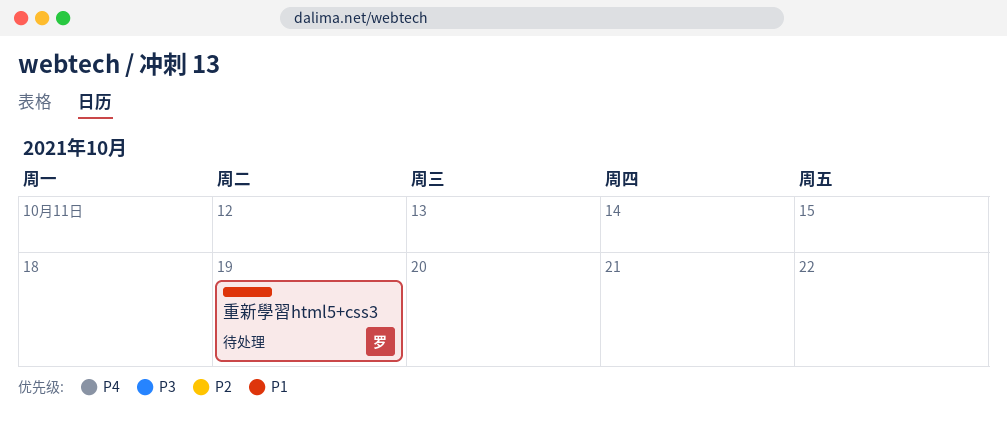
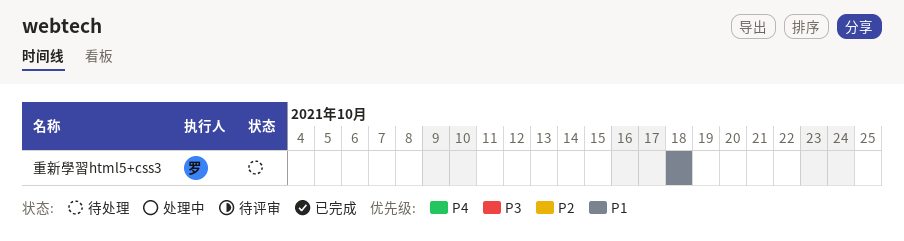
重新學習html5+css3, due: Oct 19 -> Oct 18

